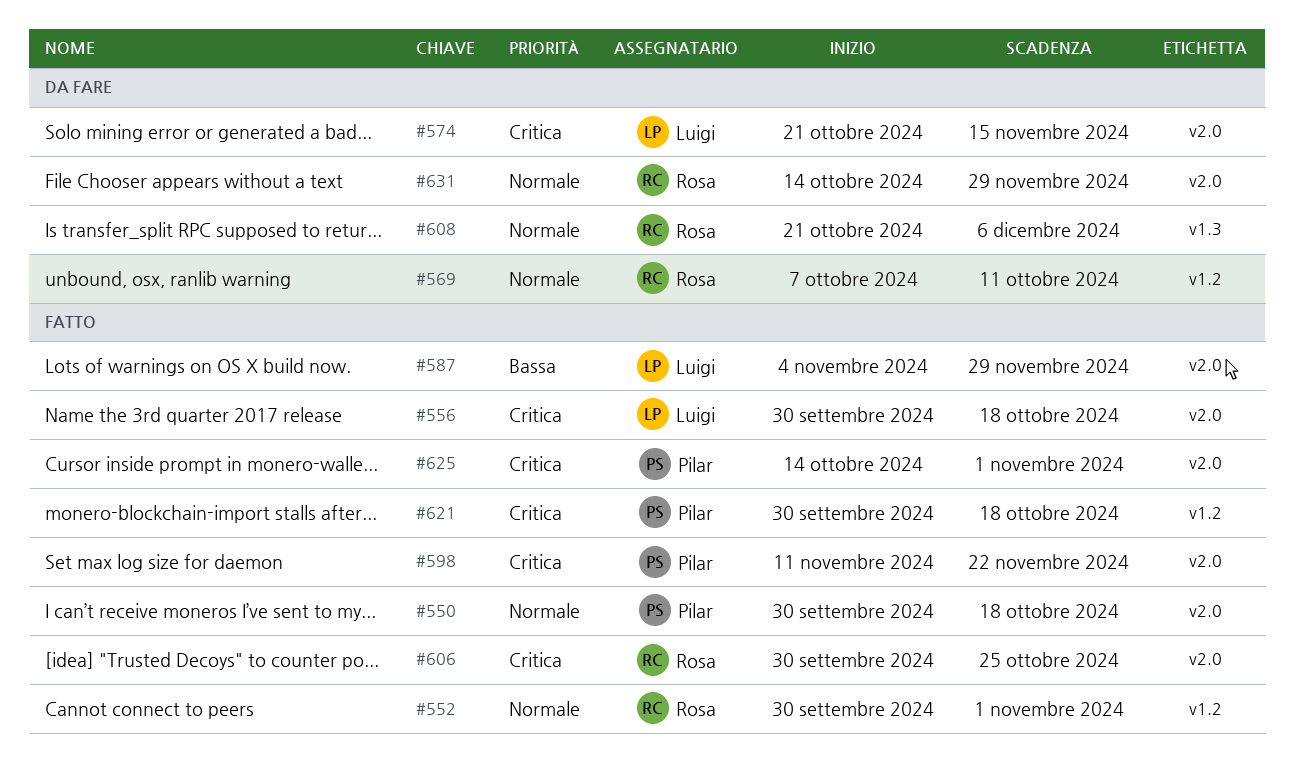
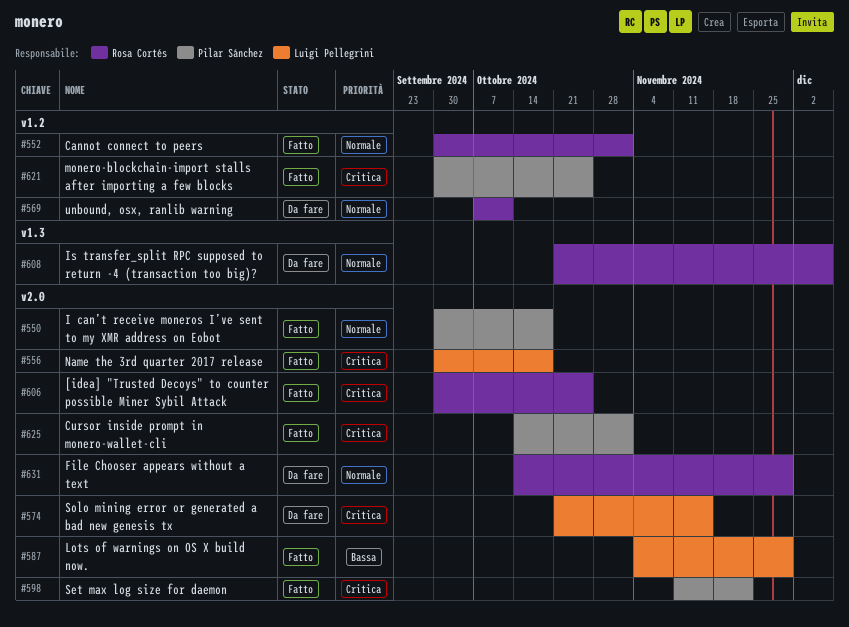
#621, due: Oct 18 -> Oct 25

